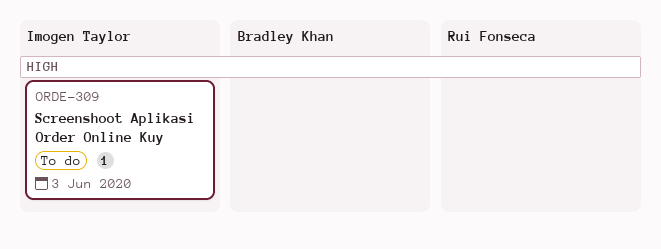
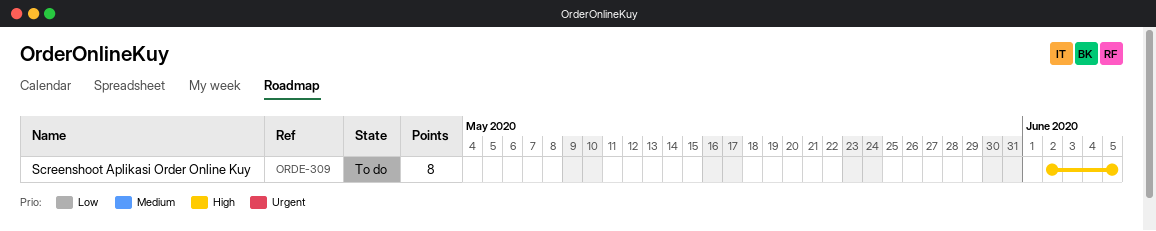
ORDE-309, estimate: 1 -> 8
ORDE-309, due: Jun 3 -> Jun 5

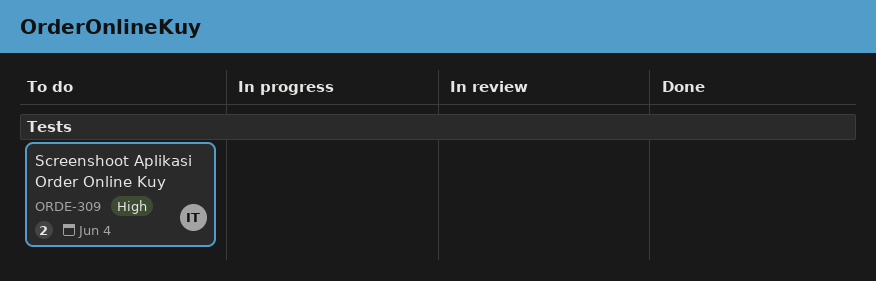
ORDE-309, estimate: 8 -> 2
ORDE-309, due: Jun 5 -> Jun 4

